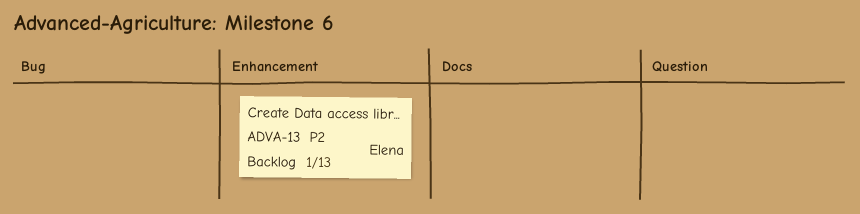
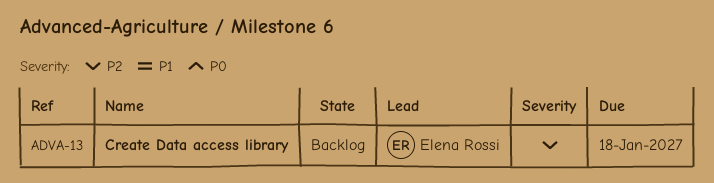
ADVA-13, due: Jan 13 -> Jan 18

